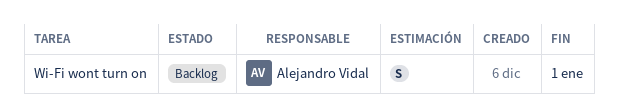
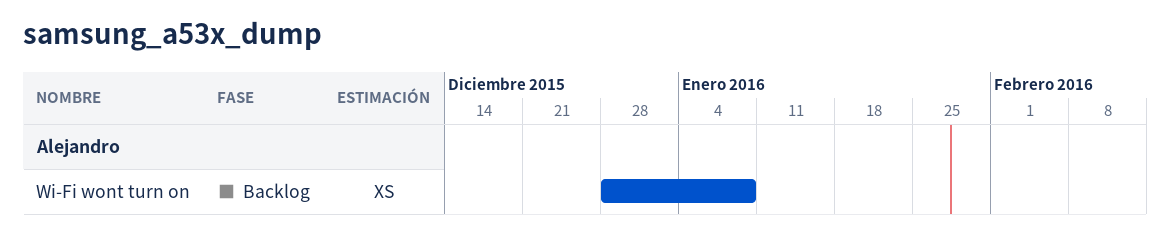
Wi-Fi wont turn on, estimate: S -> XS
Wi-Fi wont turn on, due: Jan 1 -> Jan 8

